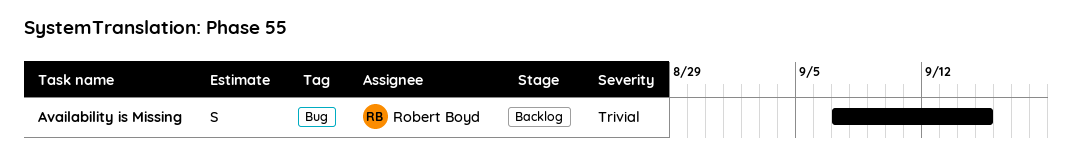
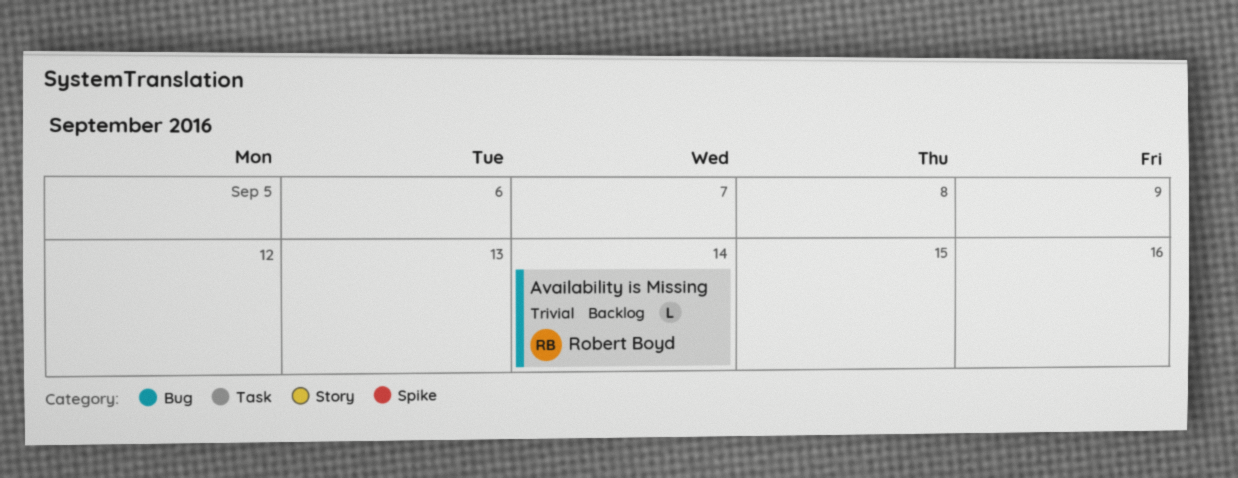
Availability is Missing, estimate: S -> L
Availability is Missing, due: Sep 15 -> Sep 14

